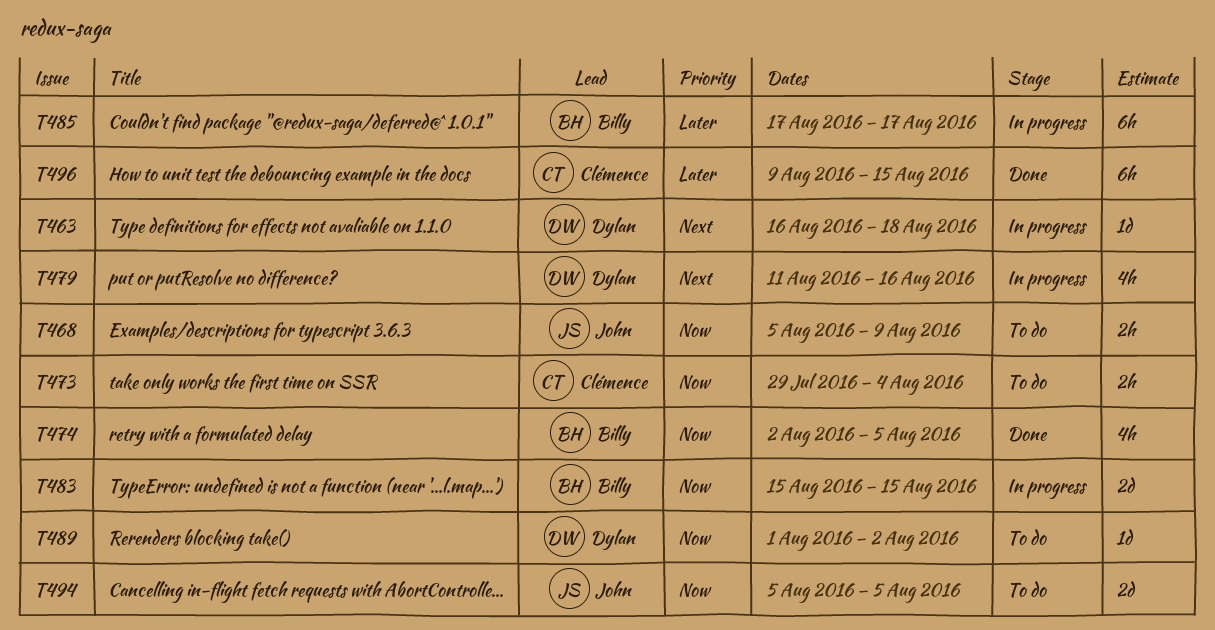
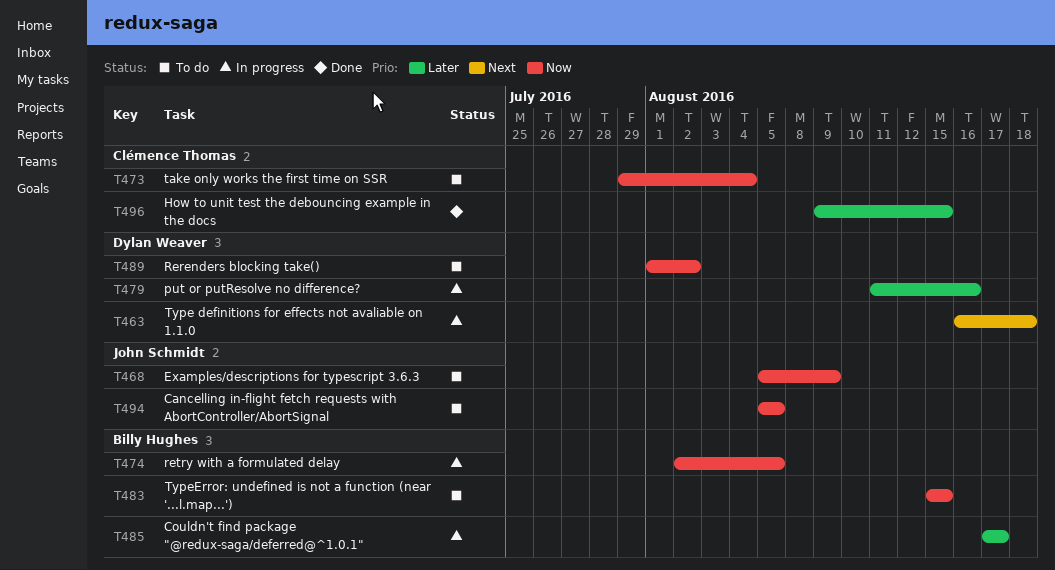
T474, status: Done -> In progress
T479, priority: Next -> Later
T483, status: In progress -> To do

